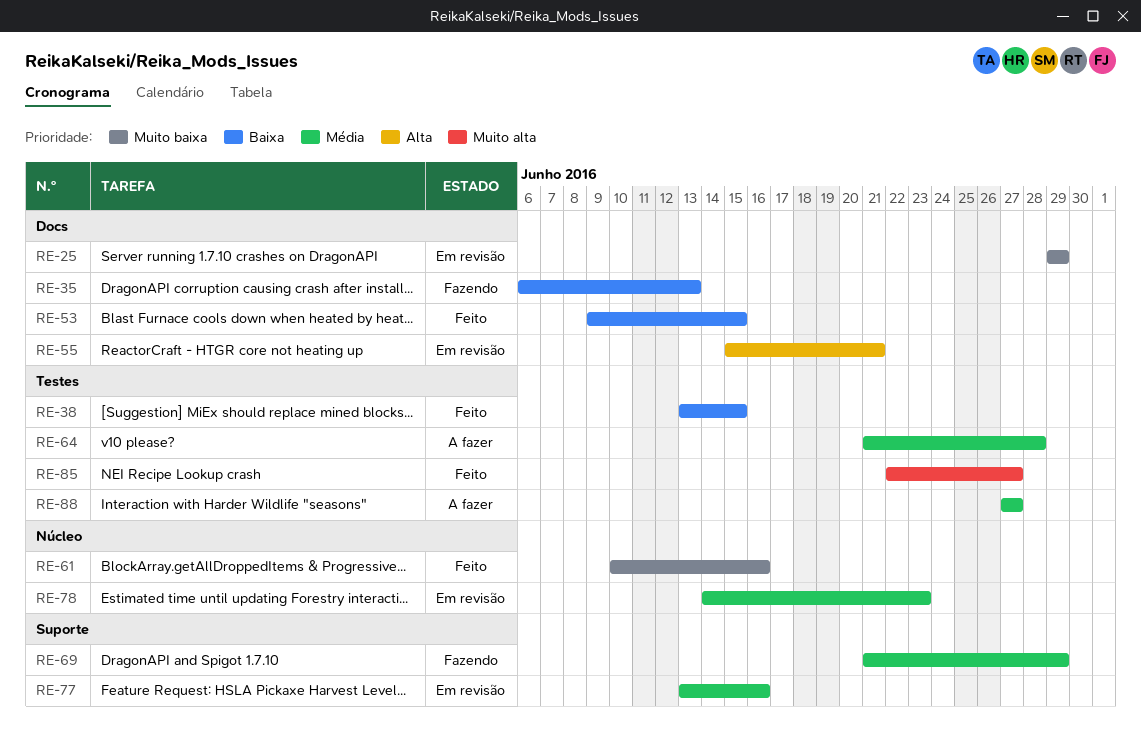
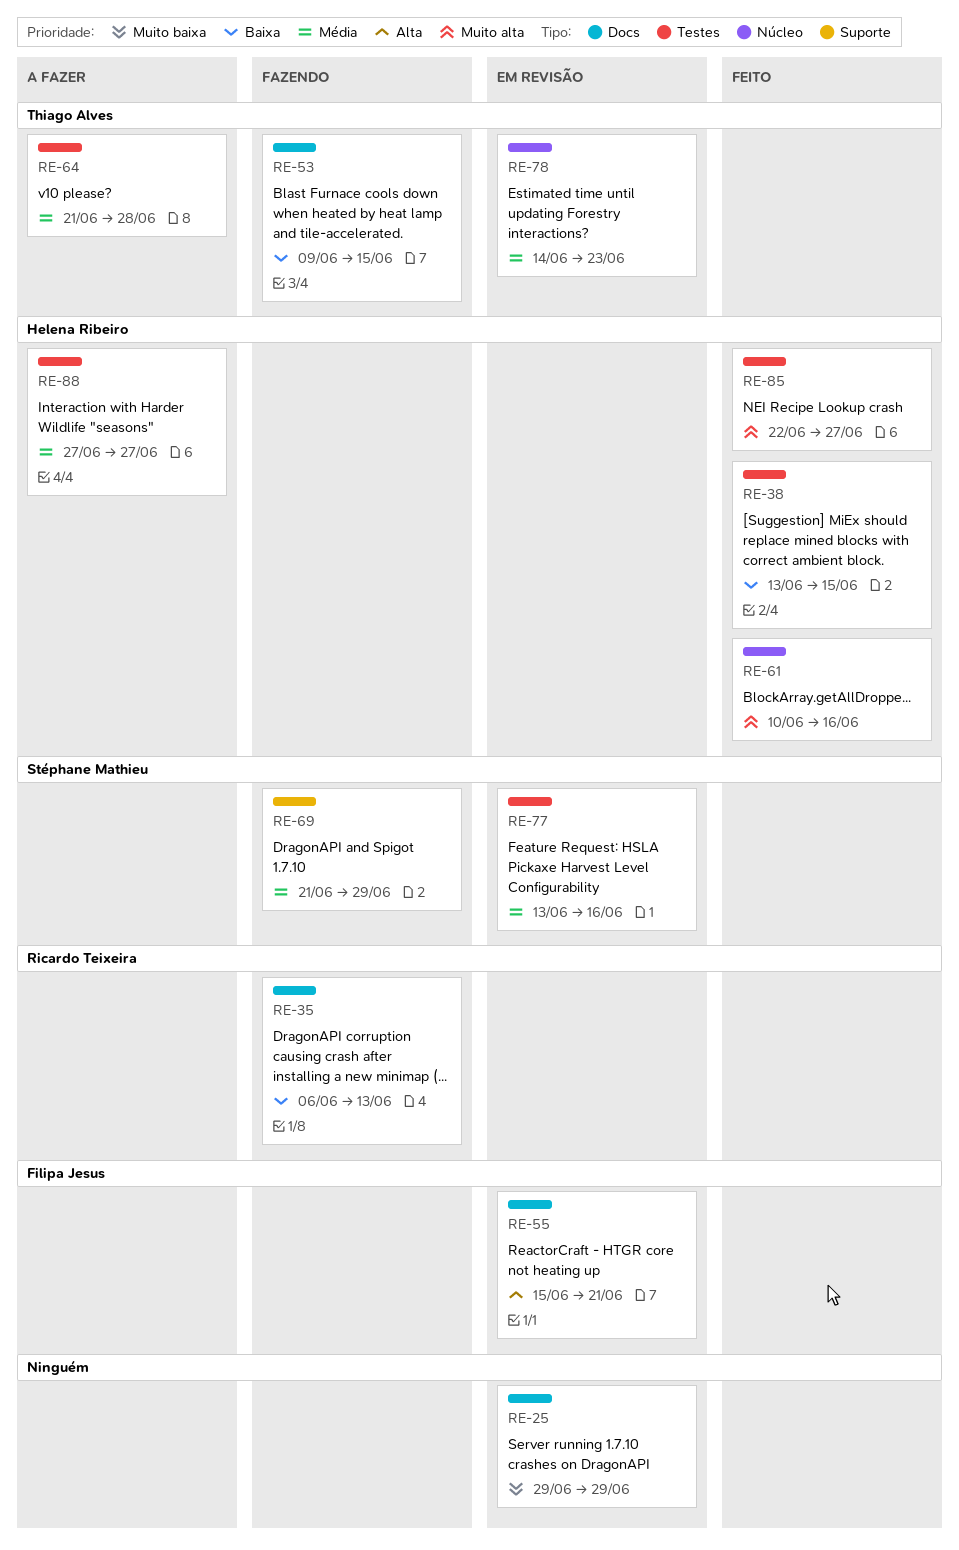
RE-53, status: Feito -> Fazendo
RE-61, priority: Muito baixa -> Muito alta
RE-77, label: Suporte -> Testes

